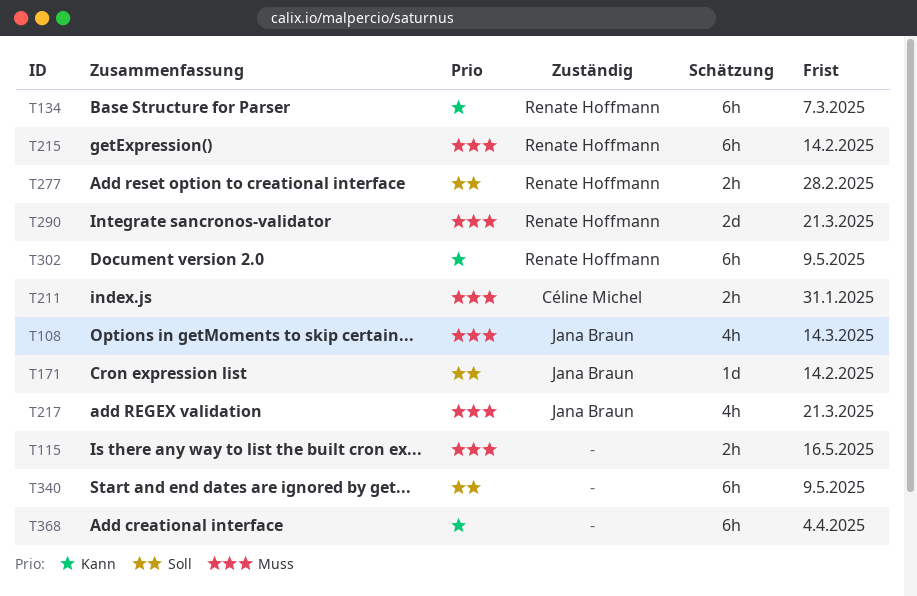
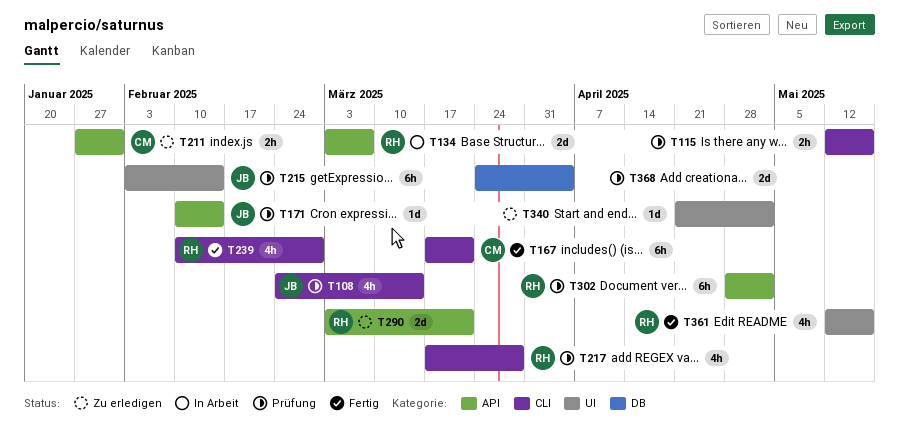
T134, estimate: 6h -> 2d
T167: none -> present
T215, owner: Renate Hoffmann -> Jana Braun
T217, owner: Jana Braun -> Renate Hoffmann
T217, due: Mar 21 -> Mar 28
T239: none -> present
T277: present -> none
T302, due: May 9 -> May 2
T340, estimate: 6h -> 1d
T340, due: May 9 -> May 2
T361: none -> present
T368, estimate: 6h -> 2d

